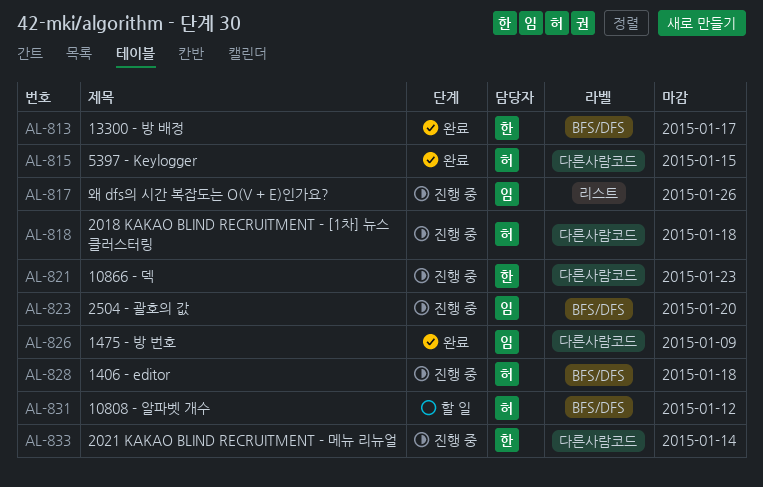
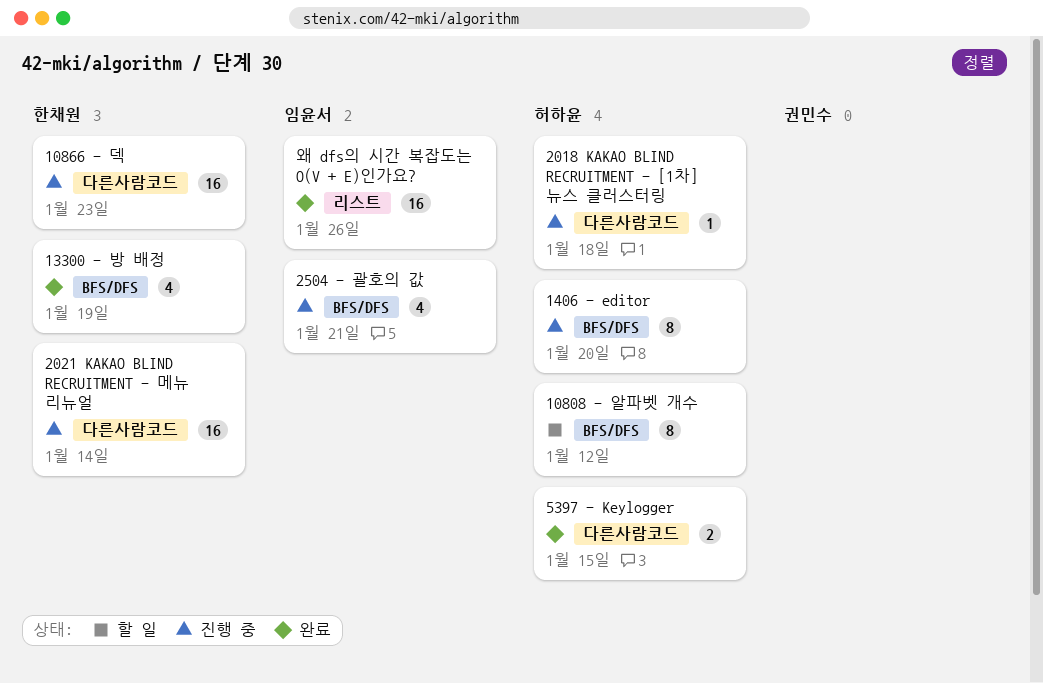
13300 - 방 배정, due: Jan 17 -> Jan 19
1406 - editor, due: Jan 18 -> Jan 20
1475 - 방 번호: present -> none
2504 - 괄호의 값, due: Jan 20 -> Jan 21
왜 dfs의 시간 복잡도는 O(V + E)인가요?, status: 진행 중 -> 완료

